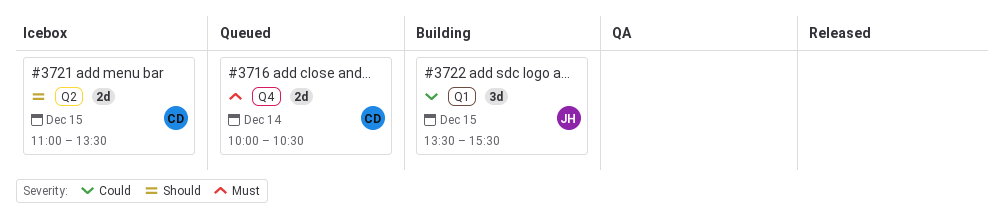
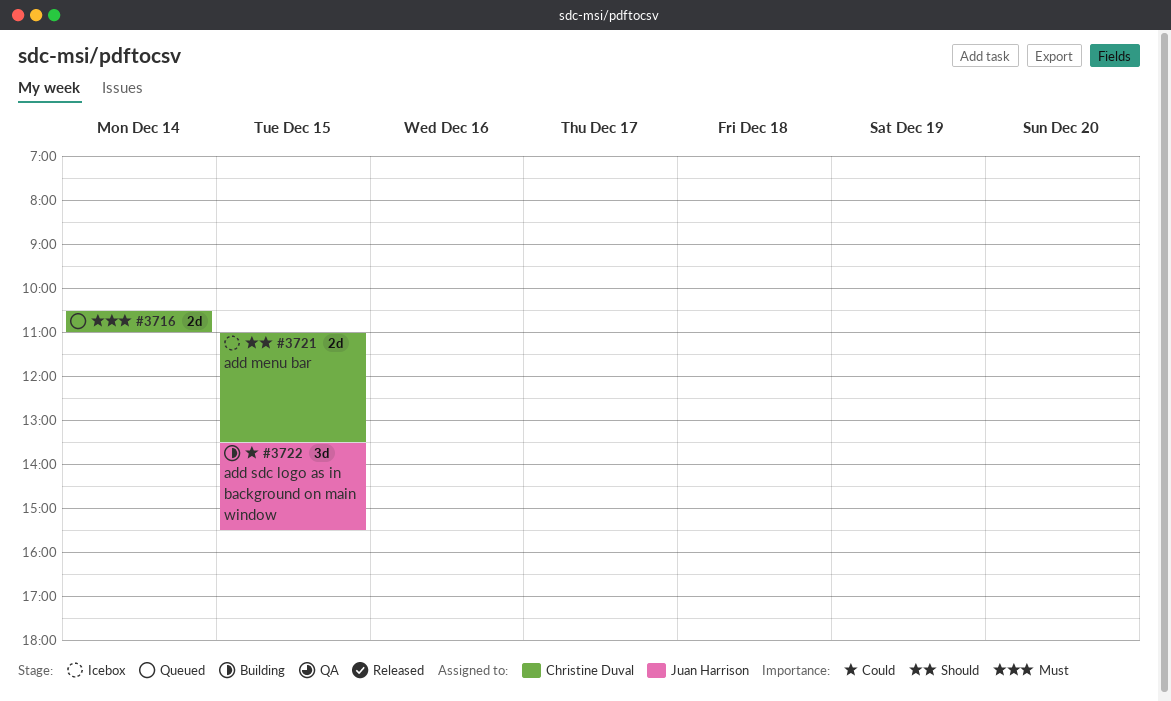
#3716, begins: 10:00 -> 10:30
#3716, ends: 10:30 -> 11:00

